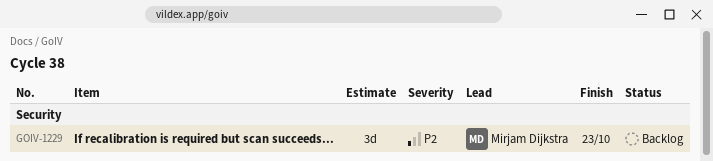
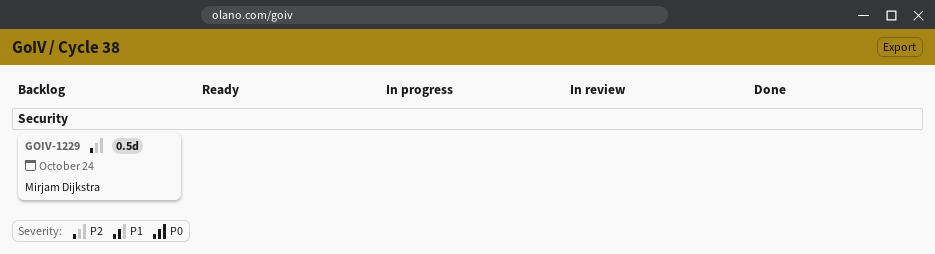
GOIV-1229, estimate: 3d -> 0.5d
GOIV-1229, due: Oct 23 -> Oct 24

